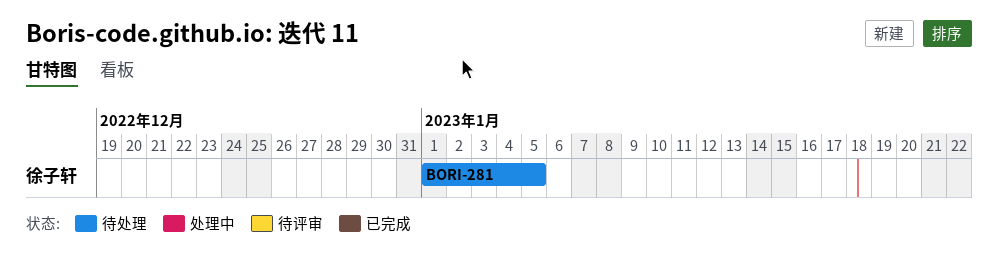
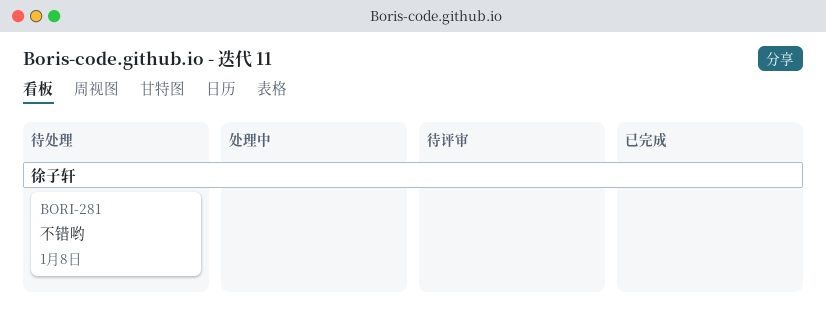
BORI-281, due: Jan 5 -> Jan 8

